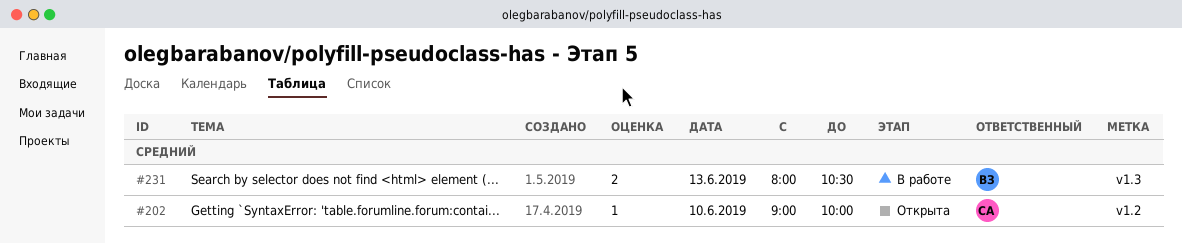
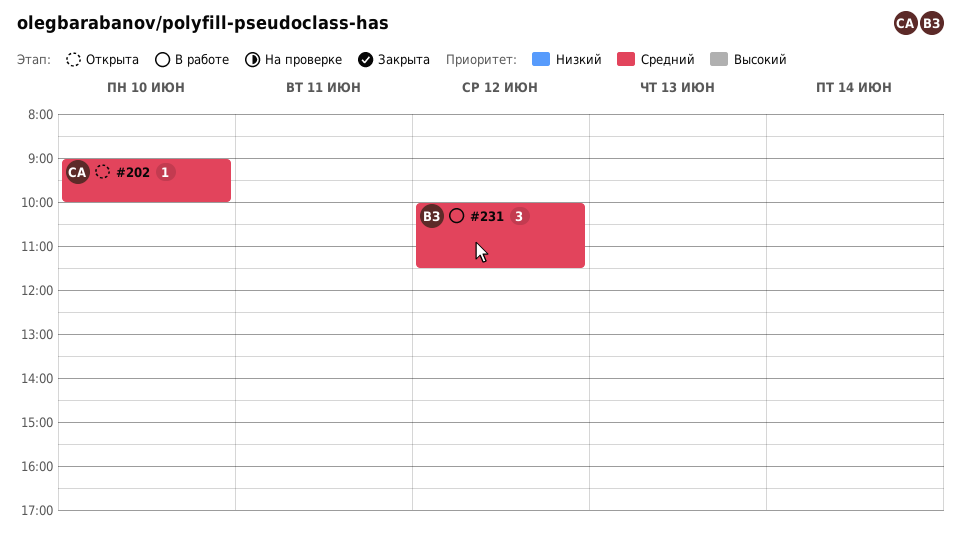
#231, estimate: 2 -> 3
#231, day: Jun 13 -> Jun 12
#231, begins: 08:00 -> 10:00
#231, ends: 10:30 -> 11:30

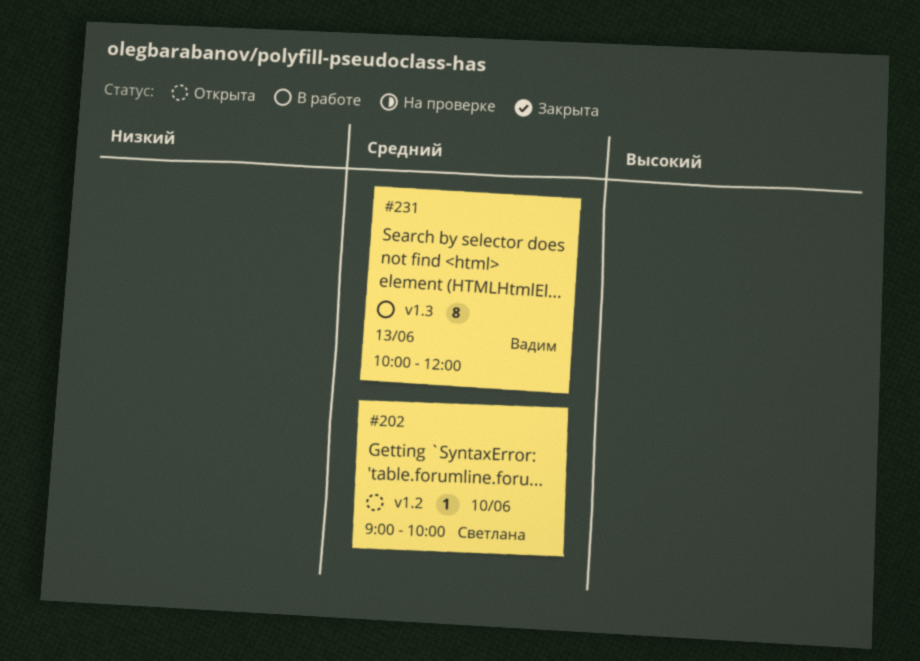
#231, estimate: 3 -> 8
#231, day: Jun 12 -> Jun 13
#231, ends: 11:30 -> 12:00

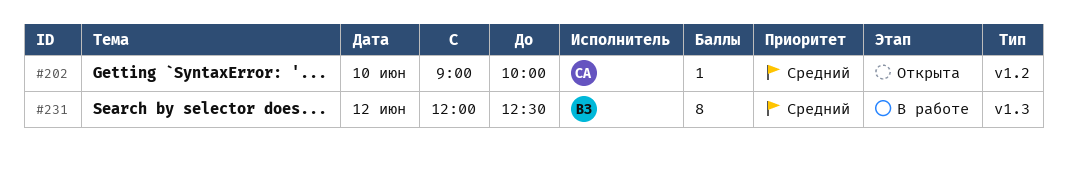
#231, day: Jun 13 -> Jun 12
#231, begins: 10:00 -> 12:00
#231, ends: 12:00 -> 12:30

